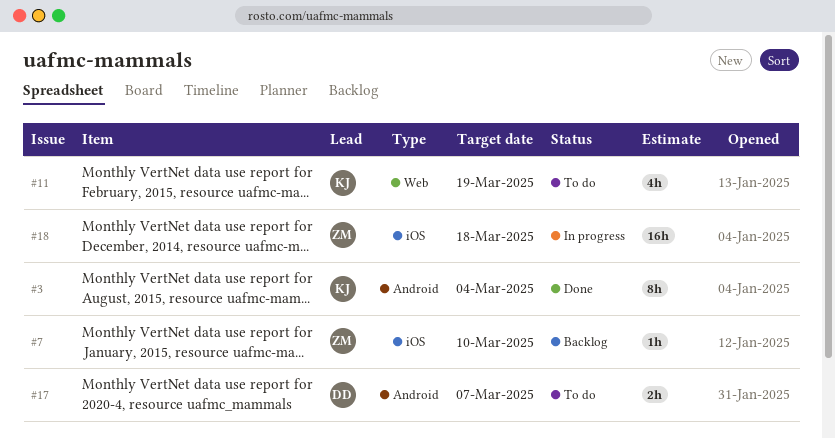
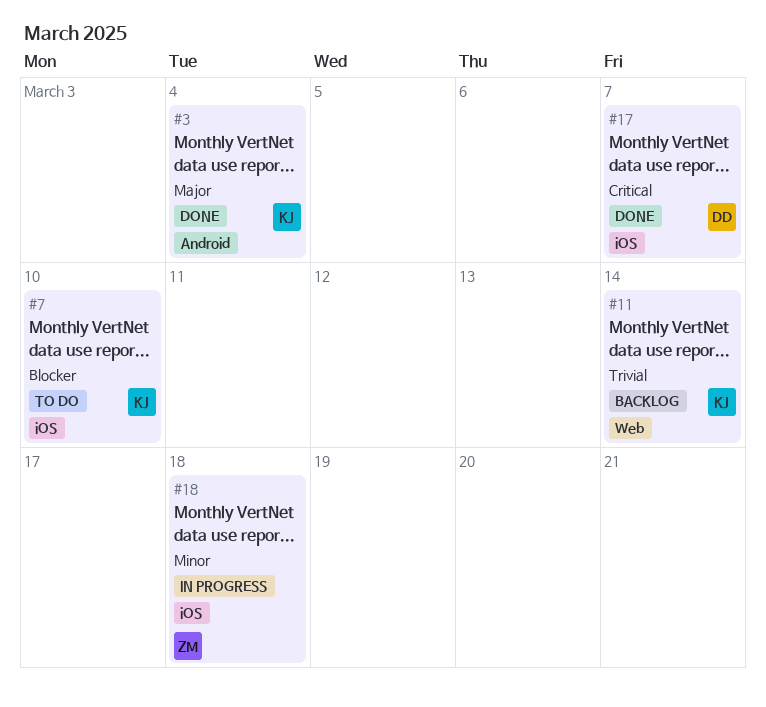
#7, status: Backlog -> To do
#7, owner: ZM -> KJ
#11, status: To do -> Backlog
#11, due: Mar 19 -> Mar 14
#17, status: To do -> Done
#17, label: Android -> iOS

